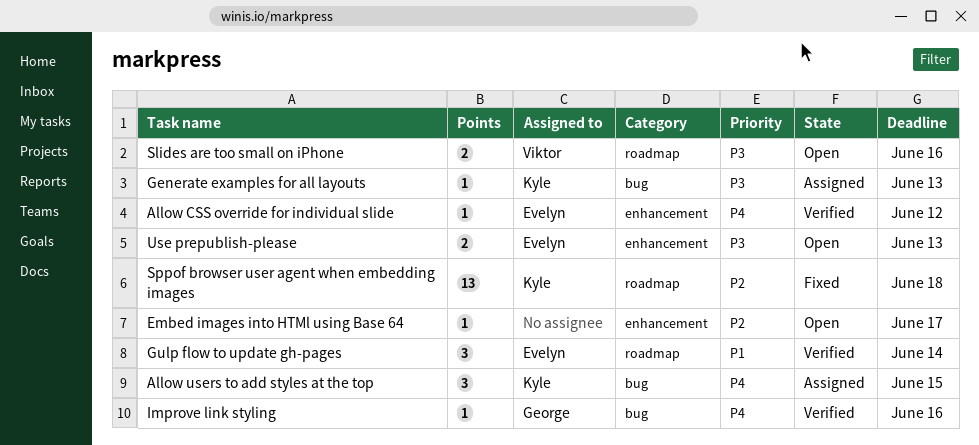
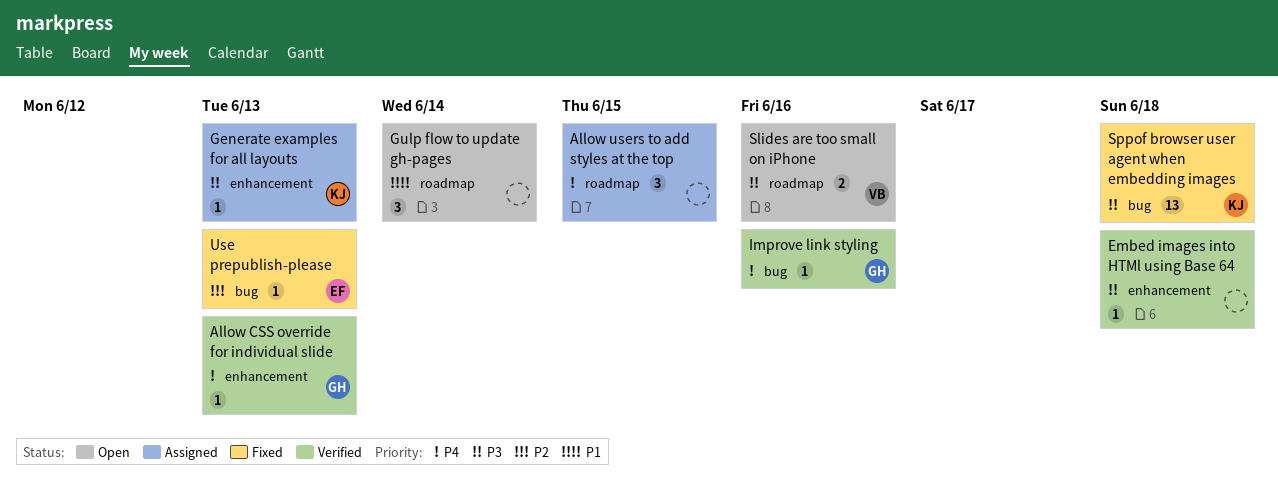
Allow CSS override for individual slide, owner: Evelyn -> George
Allow CSS override for individual slide, due: Jun 12 -> Jun 13
Allow users to add styles at the top, owner: Kyle -> none
Allow users to add styles at the top, label: bug -> roadmap
Embed images into HTMl using Base 64, status: Open -> Verified
Embed images into HTMl using Base 64, priority: P2 -> P3
Embed images into HTMl using Base 64, due: Jun 17 -> Jun 18
Generate examples for all layouts, label: bug -> enhancement
Gulp flow to update gh-pages, status: Verified -> Open
Gulp flow to update gh-pages, owner: Evelyn -> none
Sppof browser user agent when embedding images, priority: P2 -> P3
Sppof browser user agent when embedding images, label: roadmap -> bug
Use prepublish-please, status: Open -> Fixed
Use prepublish-please, priority: P3 -> P2
Use prepublish-please, label: enhancement -> bug
Use prepublish-please, estimate: 2 -> 1

